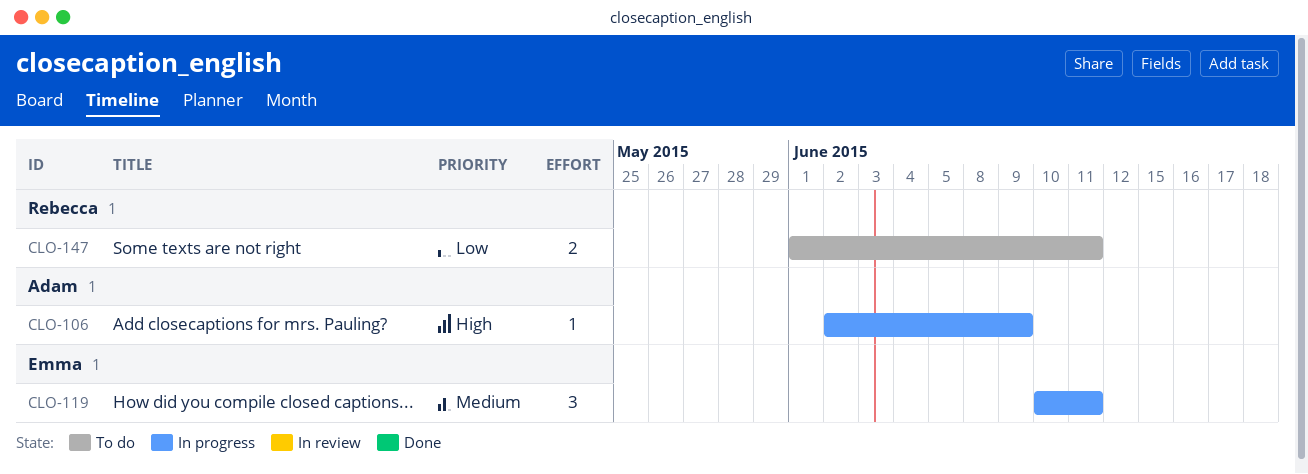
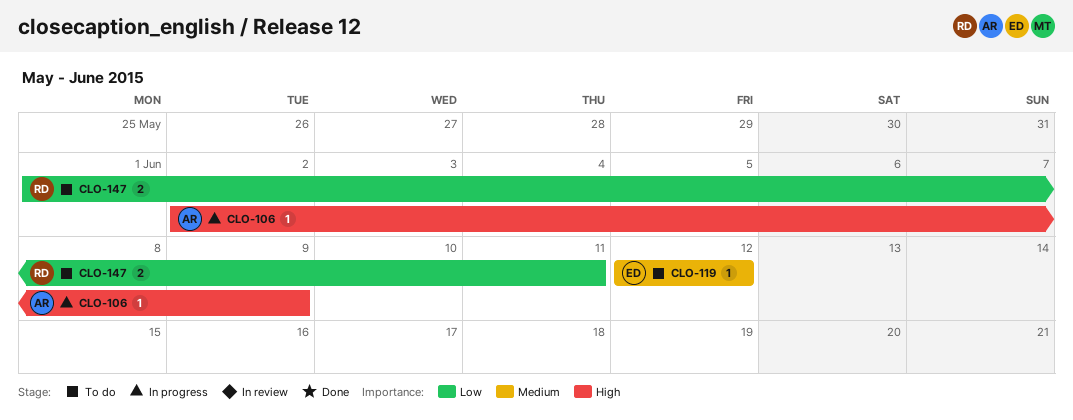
CLO-119, status: In progress -> To do
CLO-119, estimate: 3 -> 1
CLO-119, start: Jun 10 -> Jun 12
CLO-119, due: Jun 11 -> Jun 12

